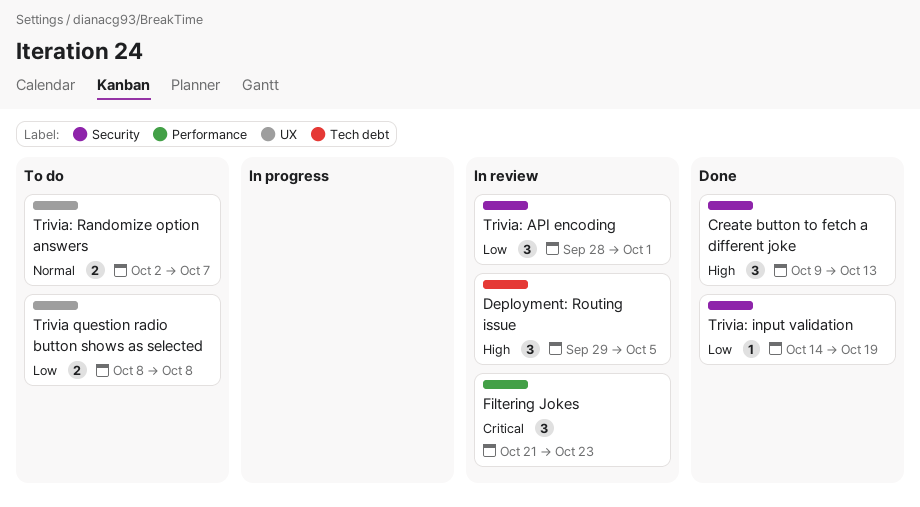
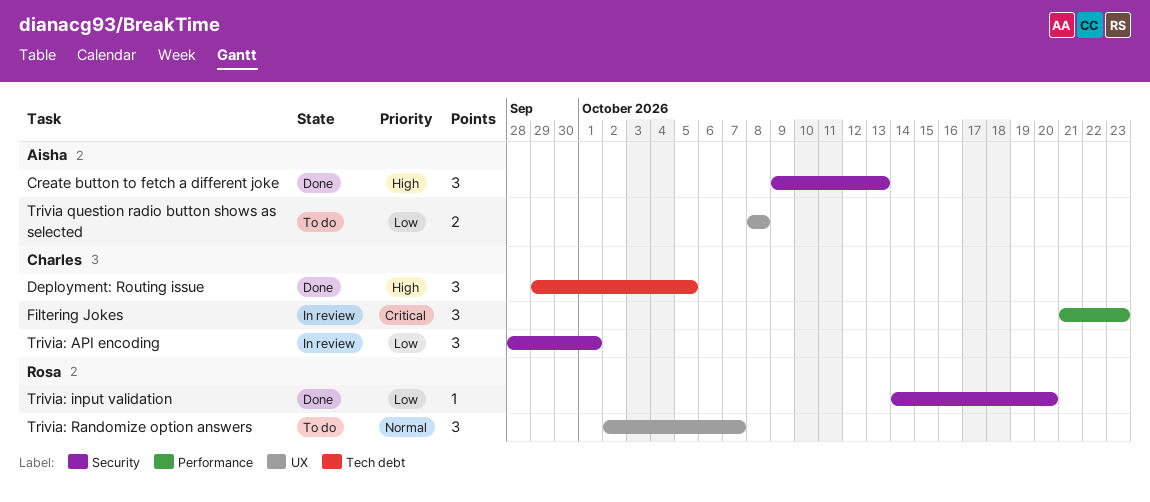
Deployment: Routing issue, status: In review -> Done
Trivia: input validation, due: Oct 19 -> Oct 20
Trivia: Randomize option answers, estimate: 2 -> 3

